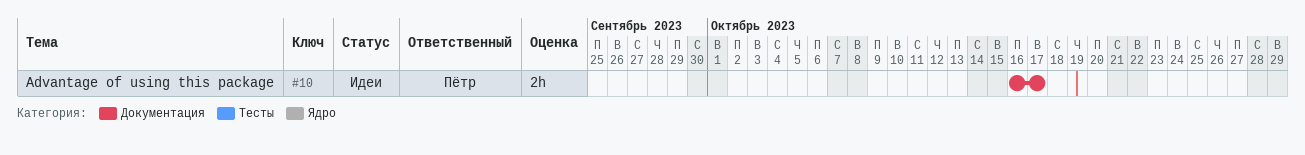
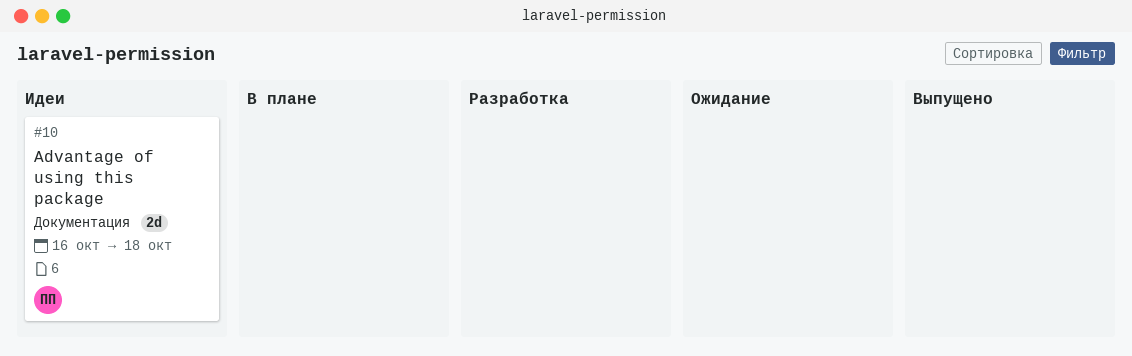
#10, estimate: 2h -> 2d
#10, due: Oct 17 -> Oct 18

